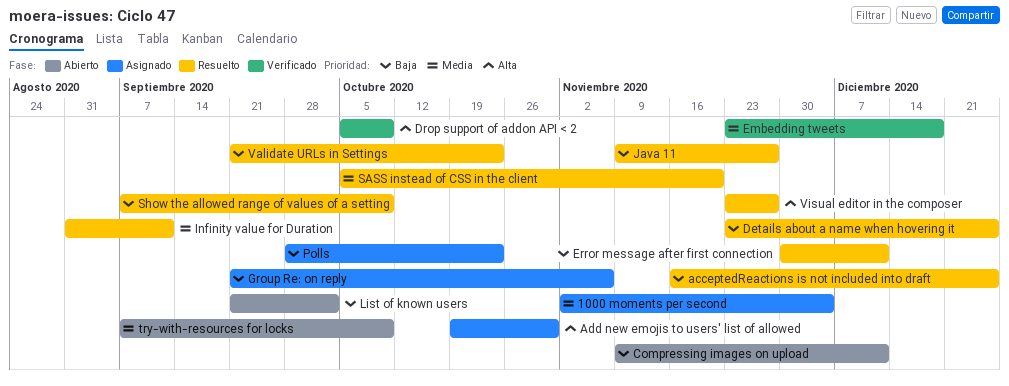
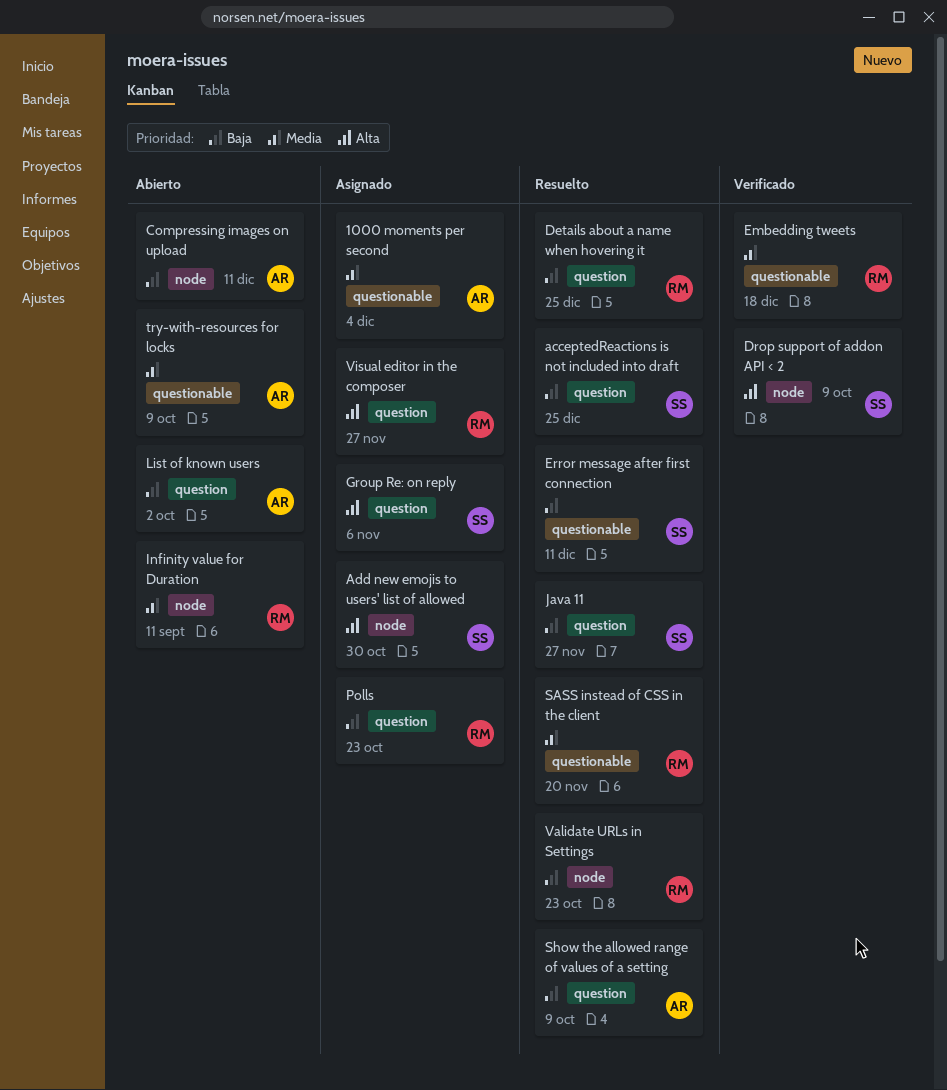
Group Re: on reply, priority: Baja -> Alta
Infinity value for Duration, status: Resuelto -> Abierto
Visual editor in the composer, status: Resuelto -> Asignado

